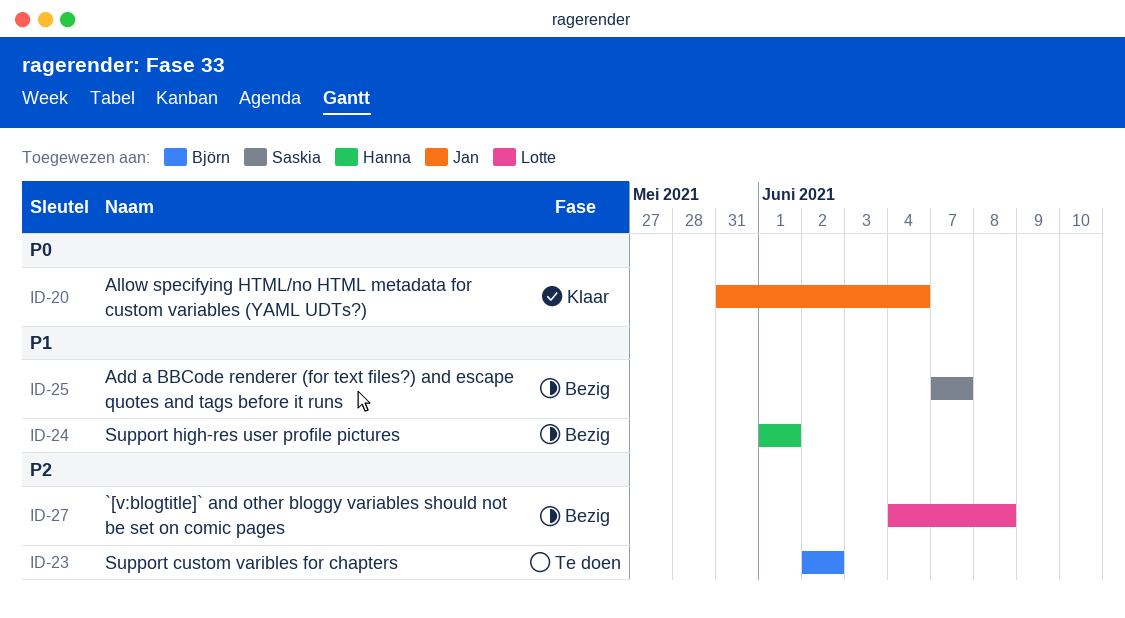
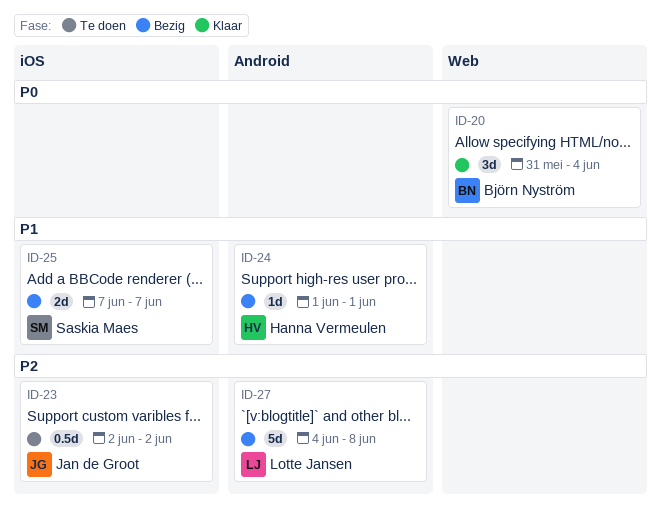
ID-20, owner: Jan de Groot -> Björn Nyström
ID-23, owner: Björn Nyström -> Jan de Groot

